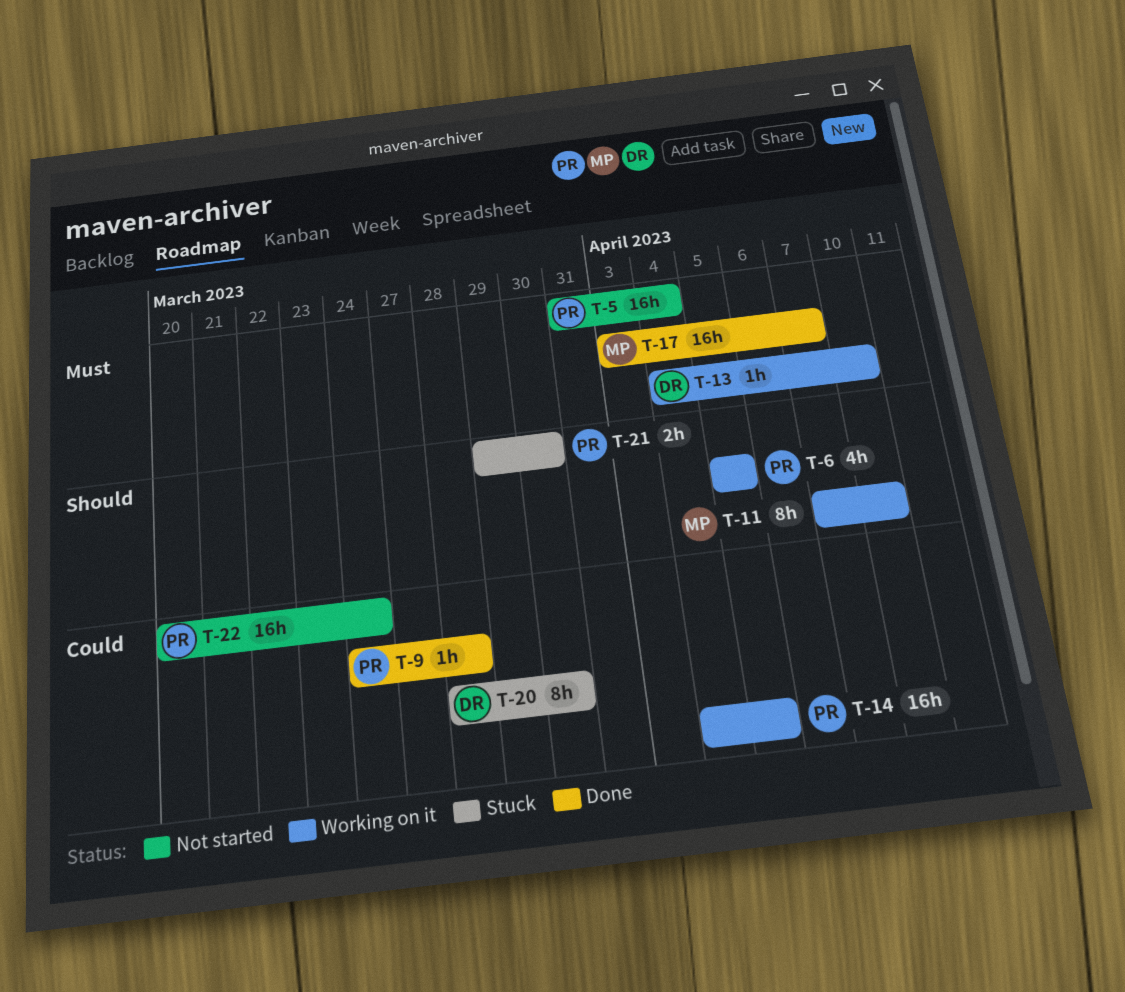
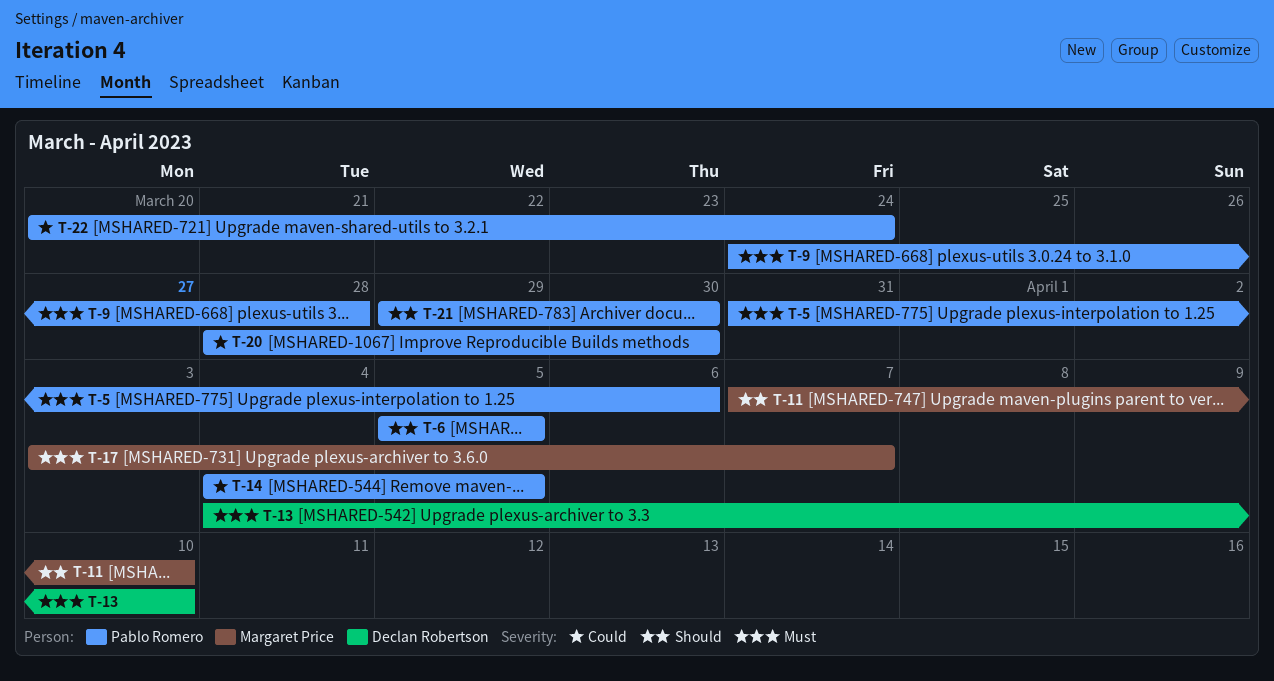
T-5, due: Apr 4 -> Apr 6
T-9, priority: Could -> Must
T-20, owner: Declan Robertson -> Pablo Romero

